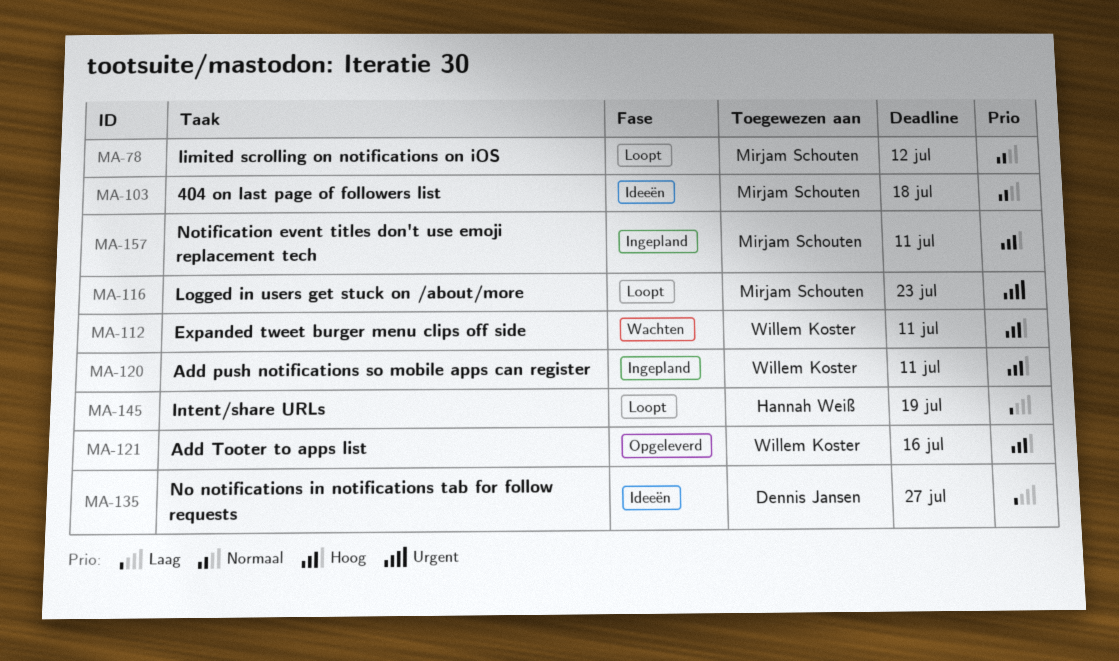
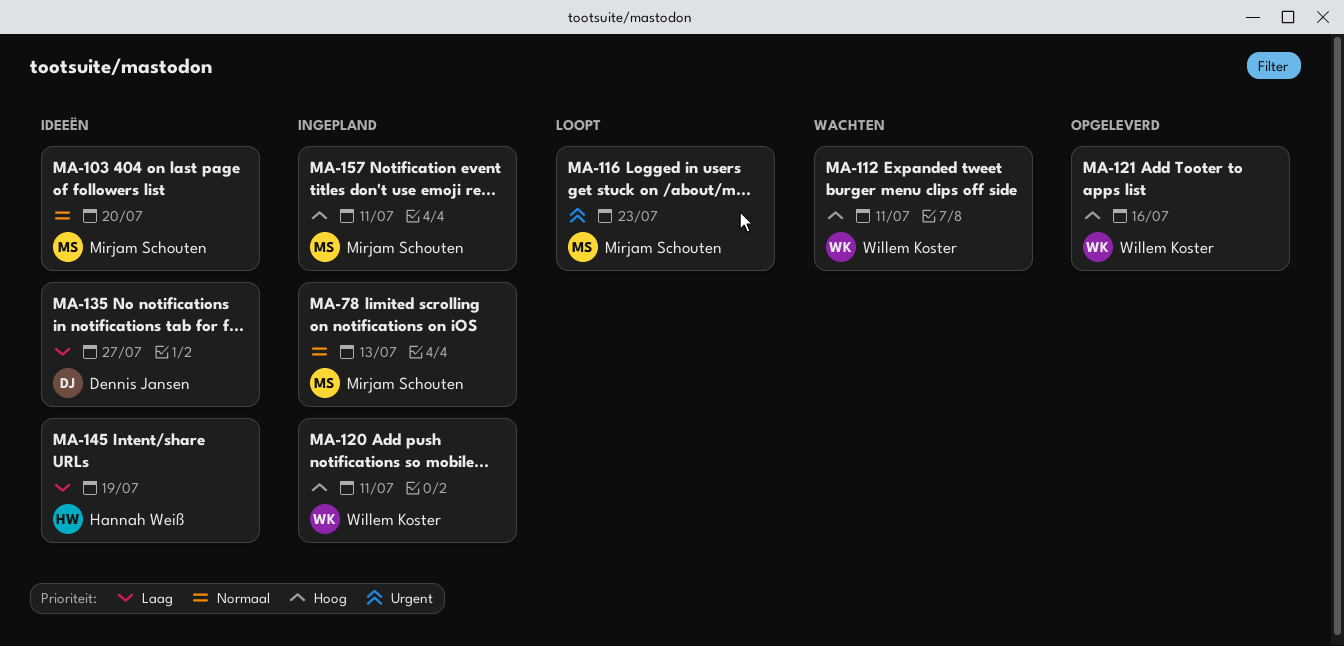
MA-78, status: Loopt -> Ingepland
MA-78, due: Jul 12 -> Jul 13
MA-103, due: Jul 18 -> Jul 20
MA-145, status: Loopt -> Ideeën

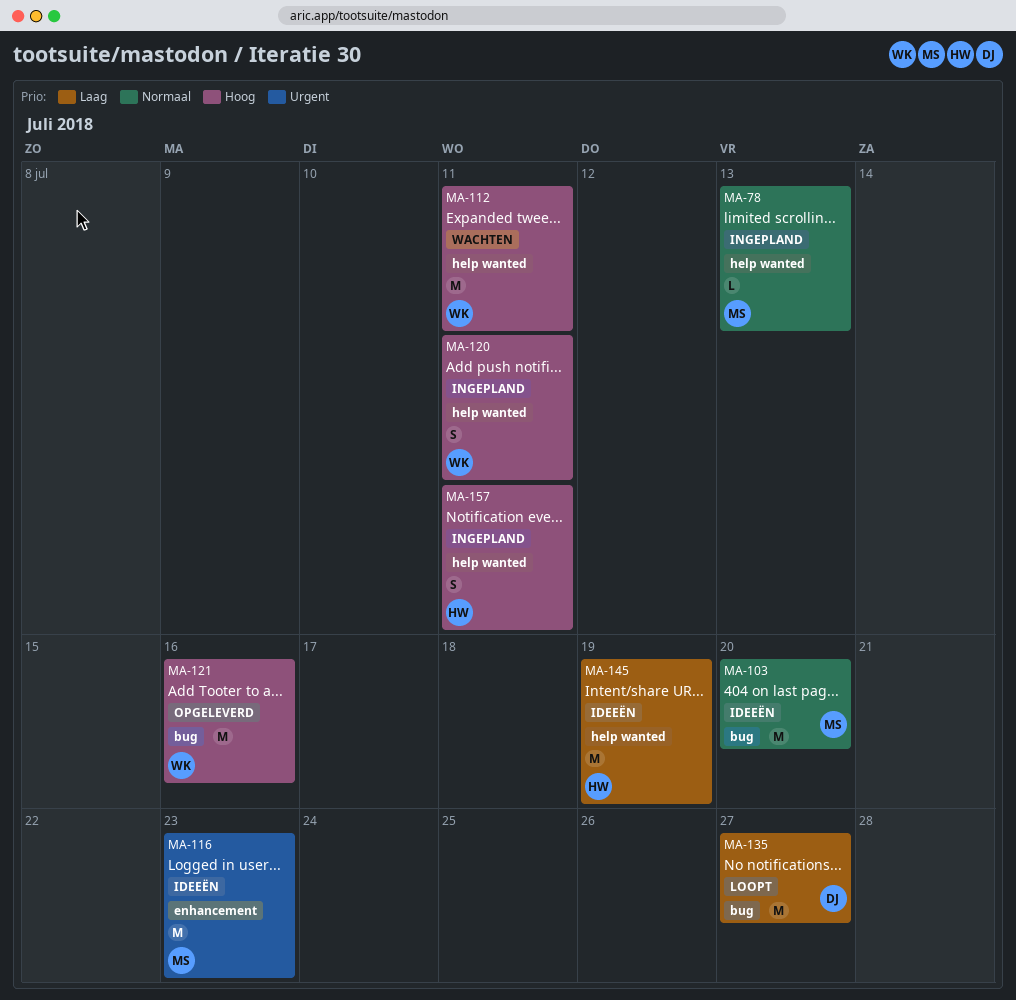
MA-116, status: Loopt -> Ideeën
MA-135, status: Ideeën -> Loopt
MA-157, owner: Mirjam Schouten -> Hannah Weiß

